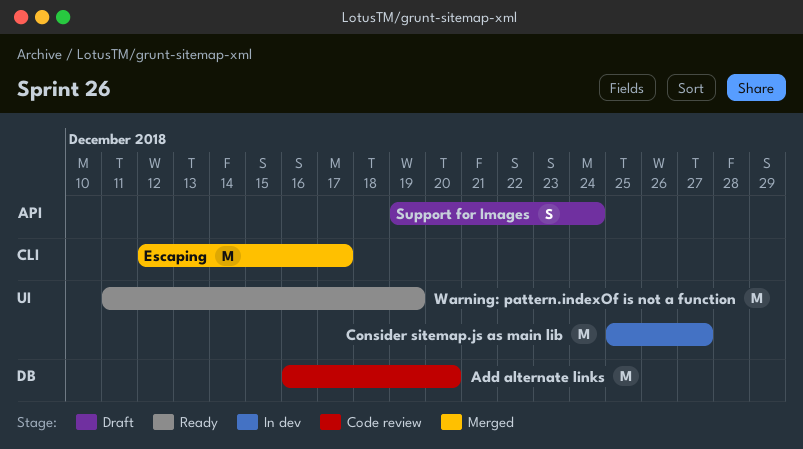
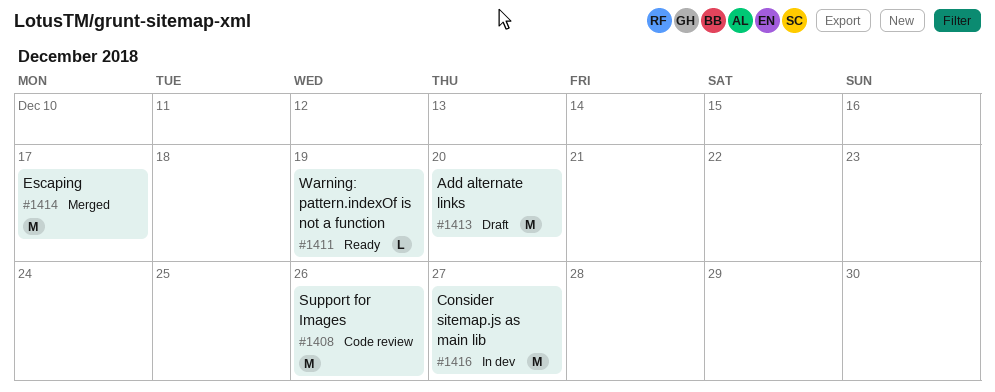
Add alternate links, status: Code review -> Draft
Support for Images, status: Draft -> Code review
Support for Images, estimate: S -> M
Support for Images, due: Dec 24 -> Dec 26
Warning: pattern.indexOf is not a function, estimate: M -> L

